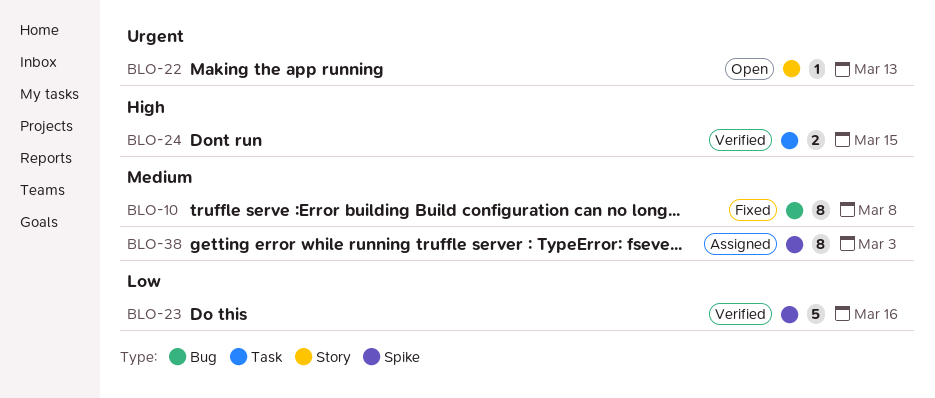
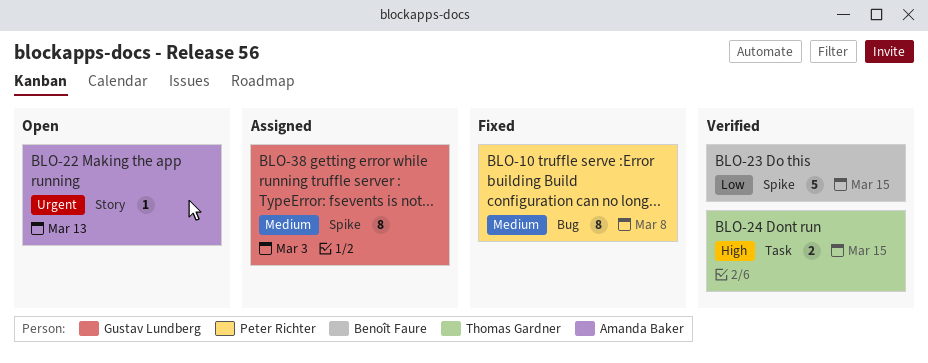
BLO-23, due: Mar 16 -> Mar 15

